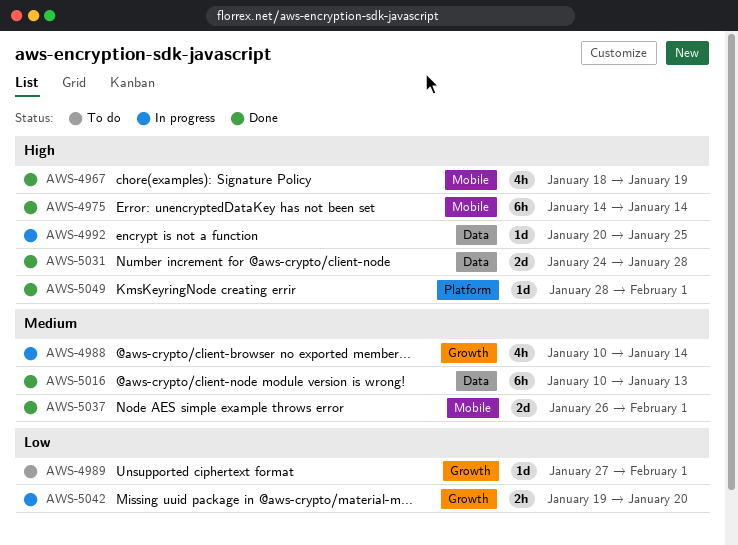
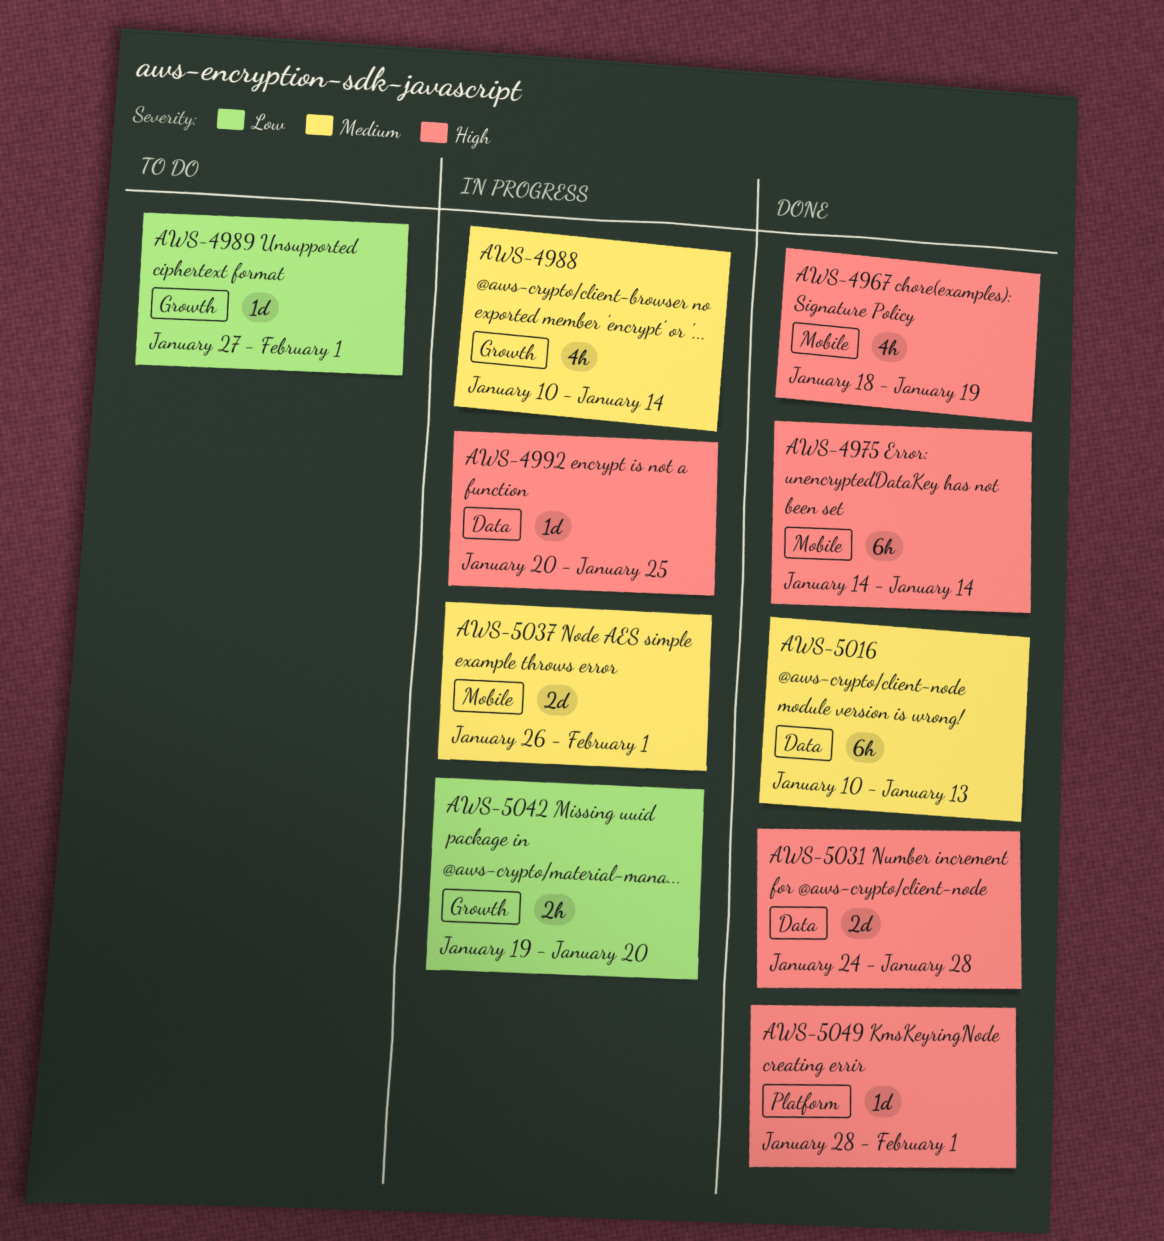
AWS-5037, status: Done -> In progress

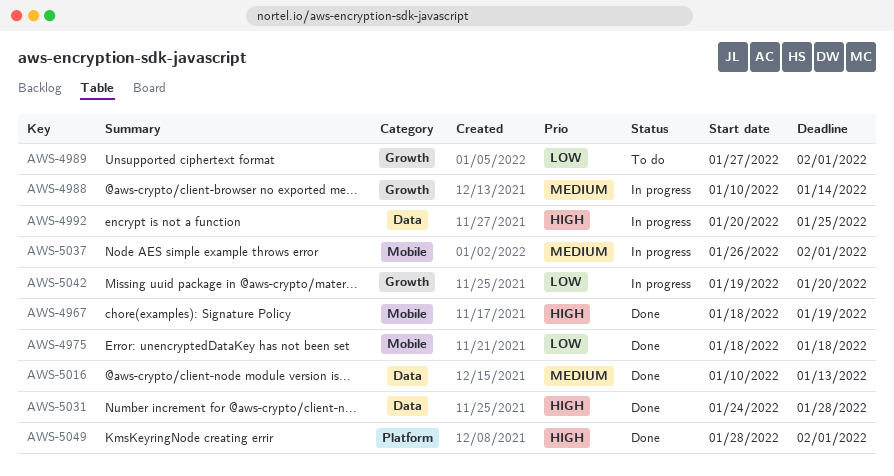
AWS-4975, priority: High -> Low
AWS-4975, start: Jan 14 -> Jan 18
AWS-4975, due: Jan 14 -> Jan 18

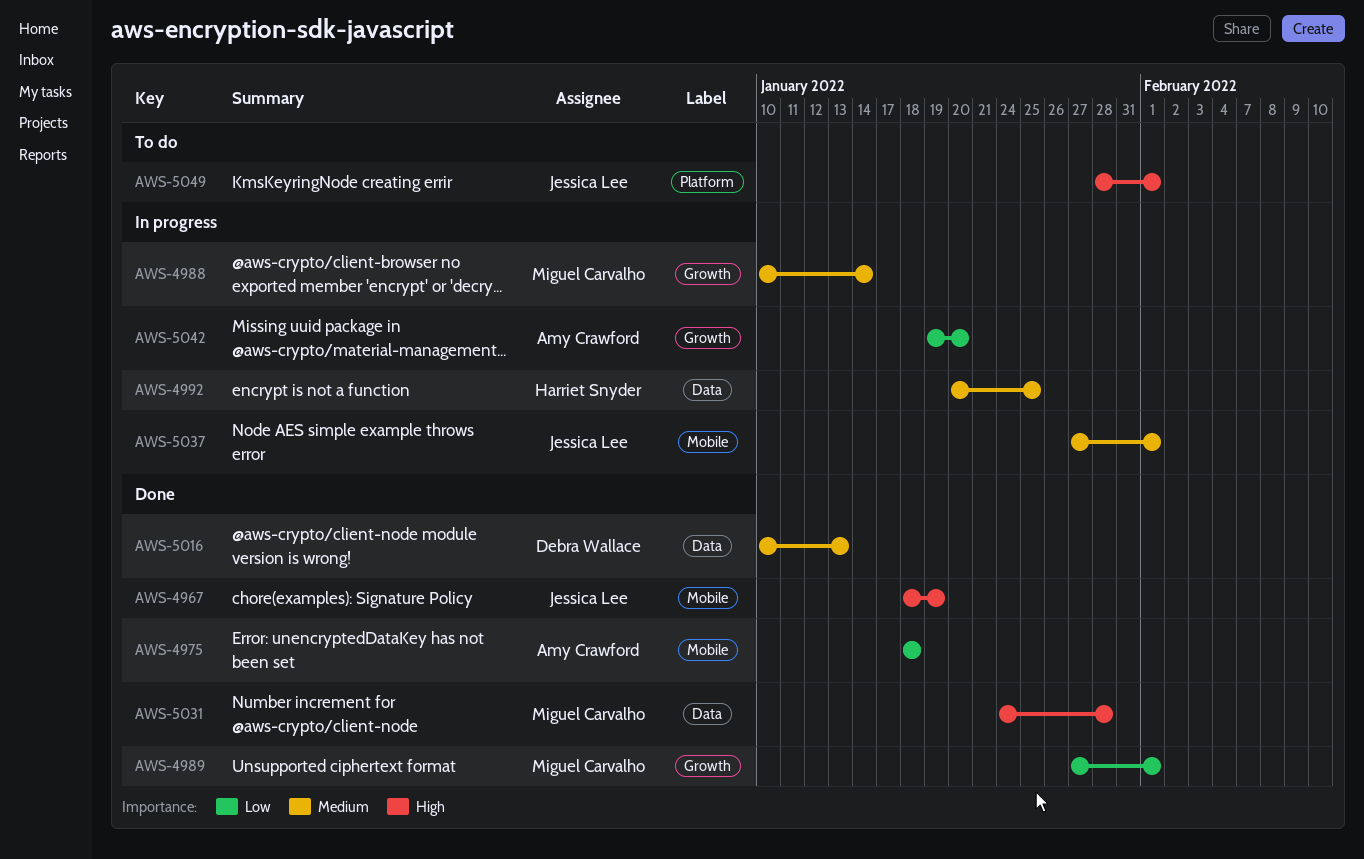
AWS-4989, status: To do -> Done
AWS-4992, priority: High -> Medium
AWS-5037, start: Jan 26 -> Jan 27
AWS-5049, status: Done -> To do

